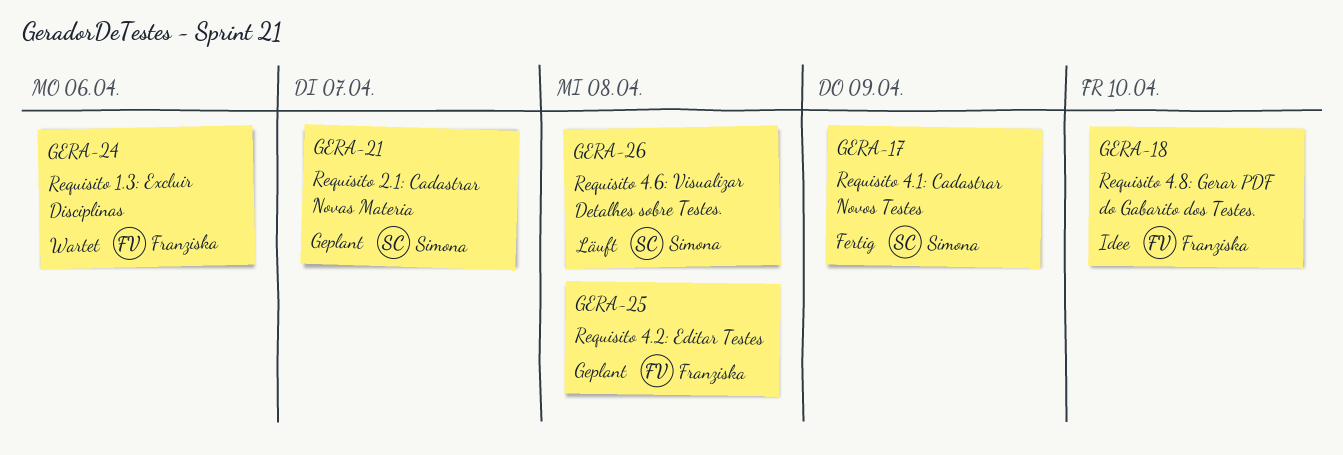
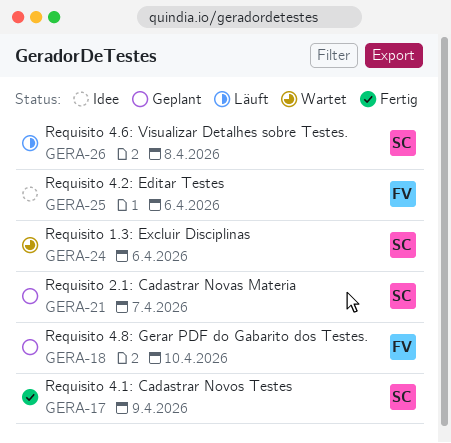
GERA-18, status: Idee -> Geplant
GERA-24, owner: Franziska -> Simona
GERA-25, status: Geplant -> Idee
GERA-25, due: Apr 8 -> Apr 6

